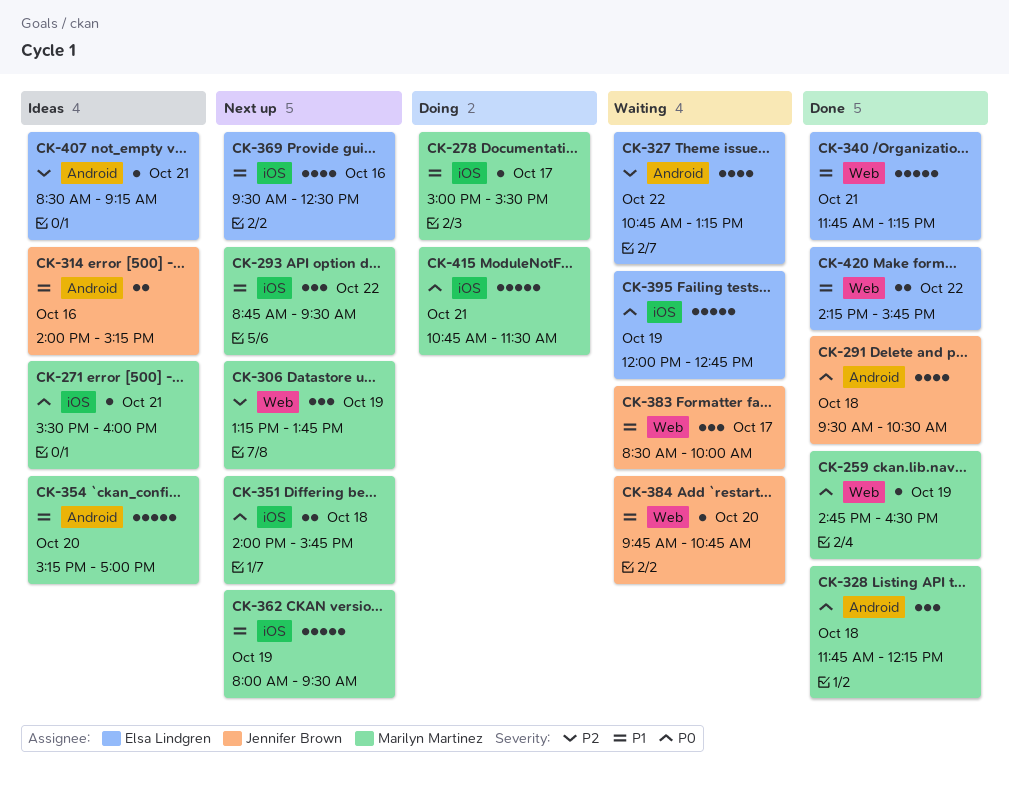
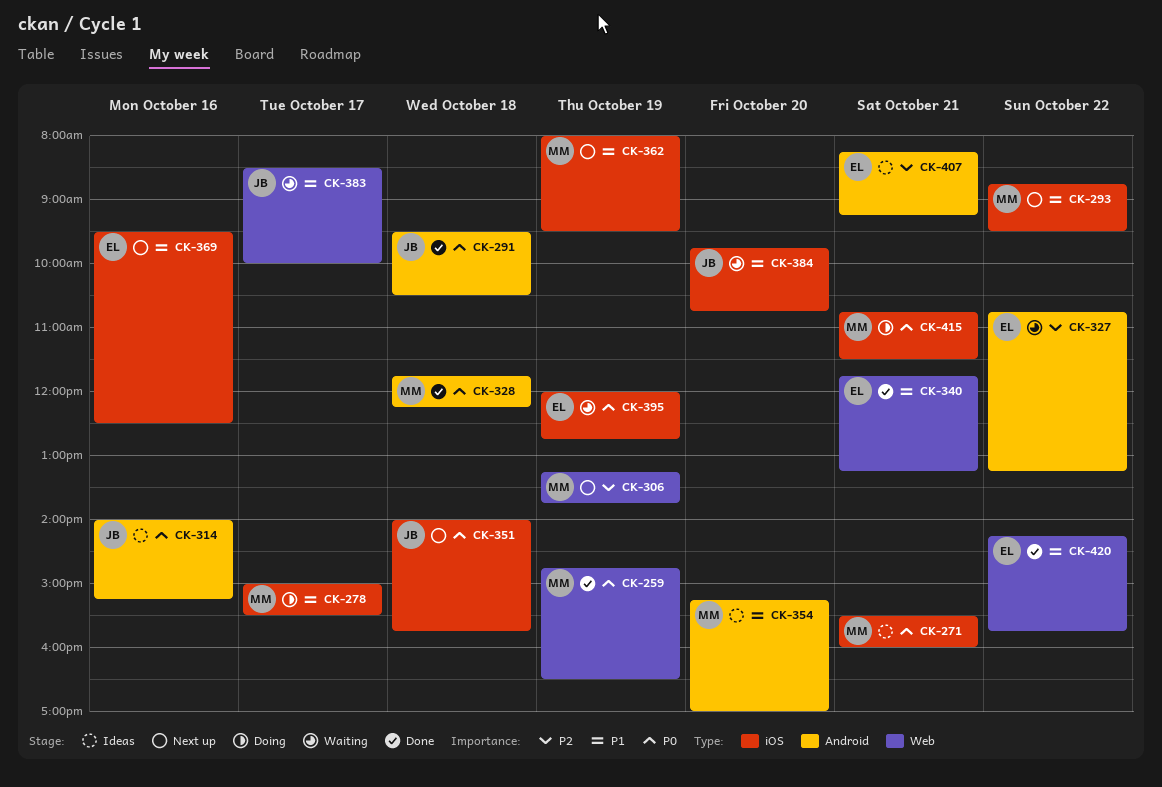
CK-314, priority: P1 -> P0
CK-351, owner: Marilyn Martinez -> Jennifer Brown
CK-384, label: Web -> iOS
CK-407, begins: 08:30 -> 08:15

